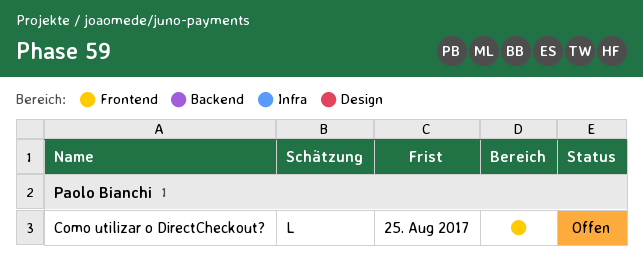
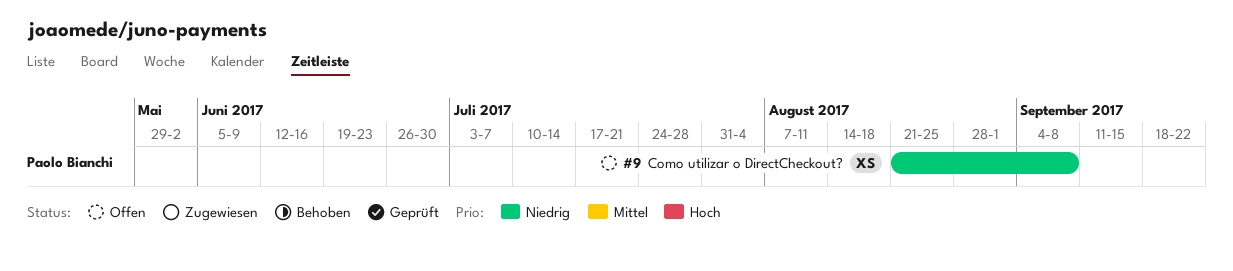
Como utilizar o DirectCheckout?, estimate: L -> XS
Como utilizar o DirectCheckout?, due: Aug 25 -> Sep 8

